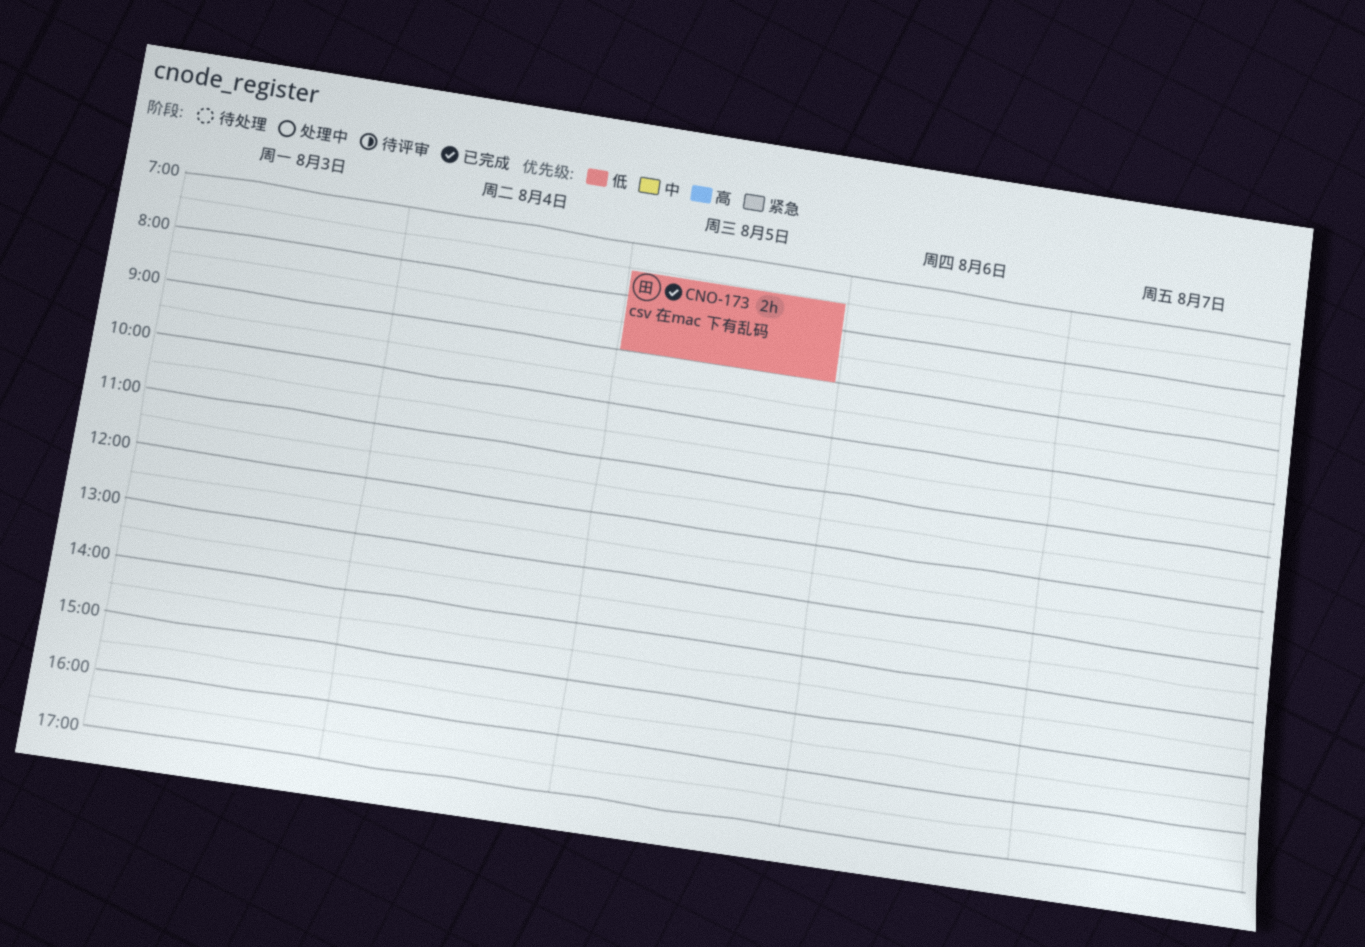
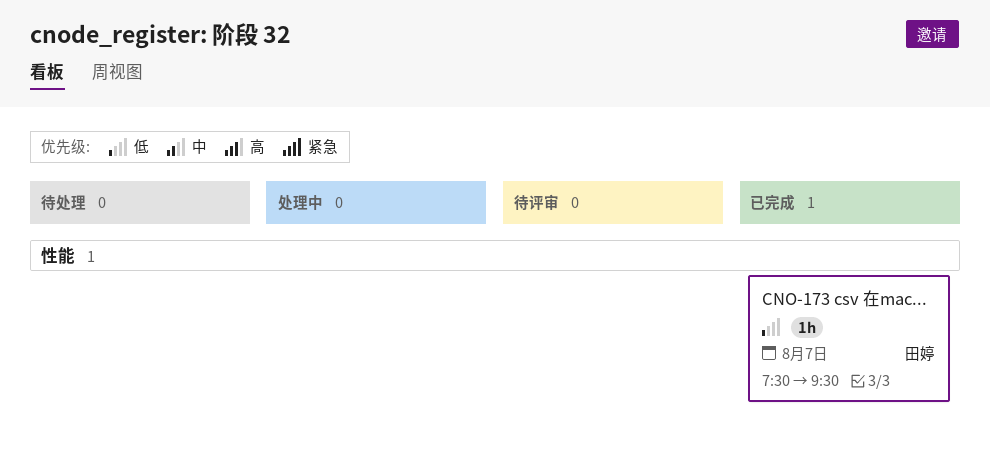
CNO-173, estimate: 2h -> 1h
CNO-173, day: Aug 5 -> Aug 7
CNO-173, ends: 09:00 -> 09:30

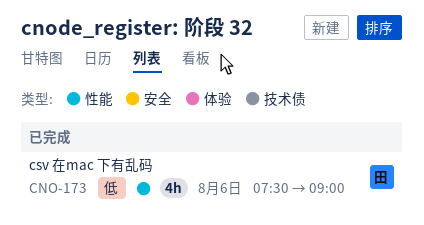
CNO-173, estimate: 1h -> 4h
CNO-173, day: Aug 7 -> Aug 6
CNO-173, ends: 09:30 -> 09:00

